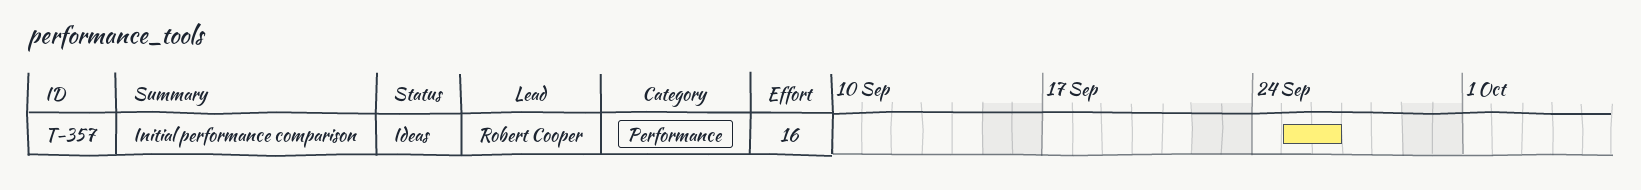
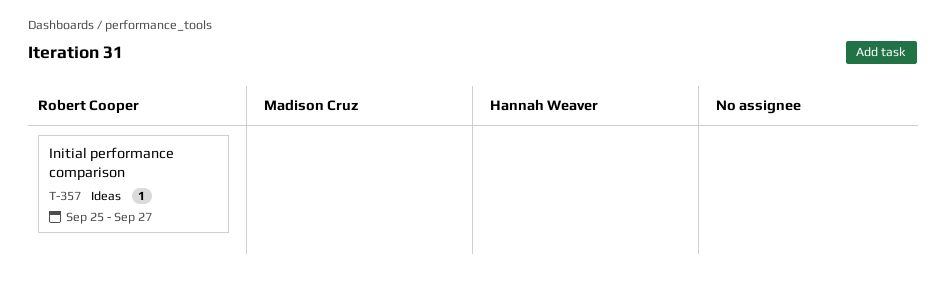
T-357, estimate: 16 -> 1
T-357, due: Sep 26 -> Sep 27

